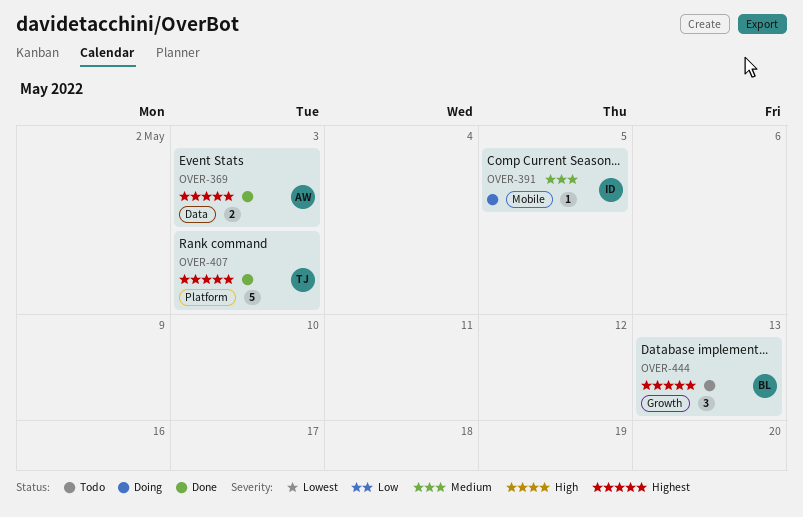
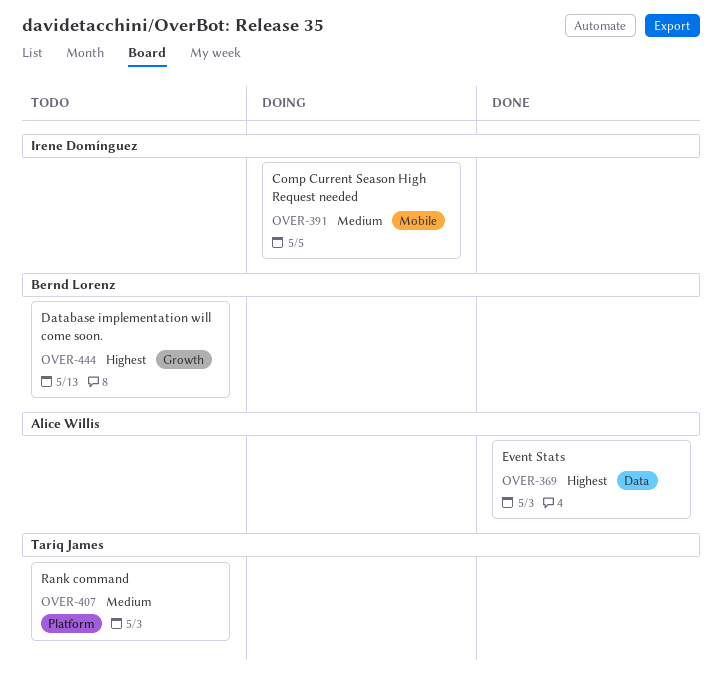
OVER-407, status: Done -> Todo
OVER-407, priority: Highest -> Medium

